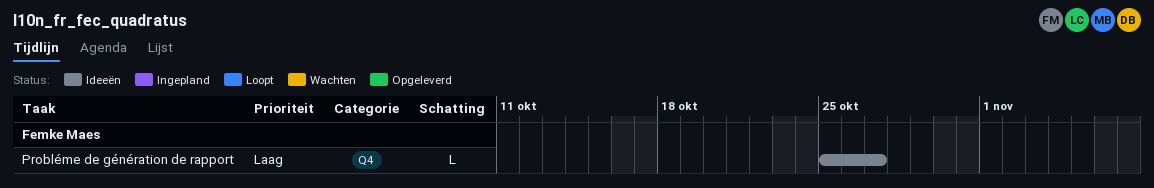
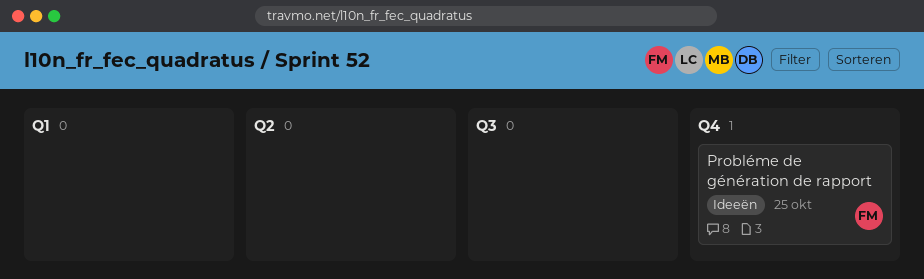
Probléme de génération de rapport, due: Oct 27 -> Oct 25

